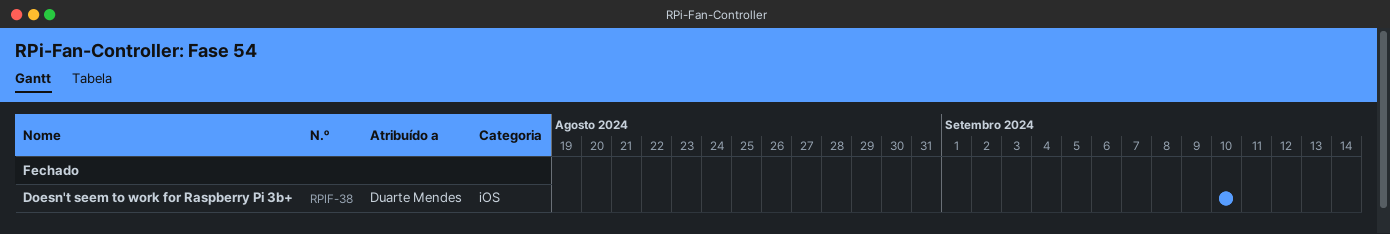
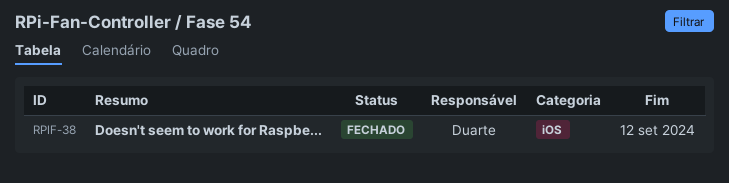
RPIF-38, due: Sep 10 -> Sep 12

